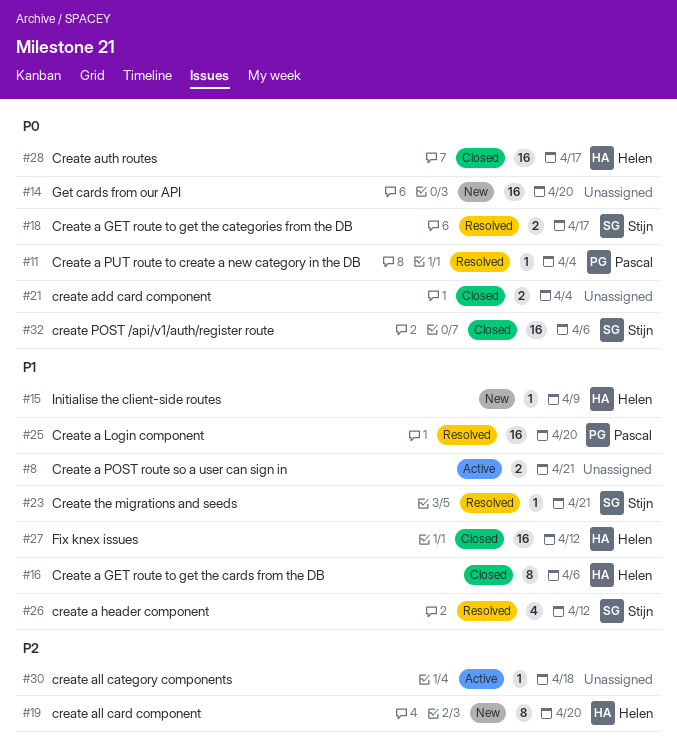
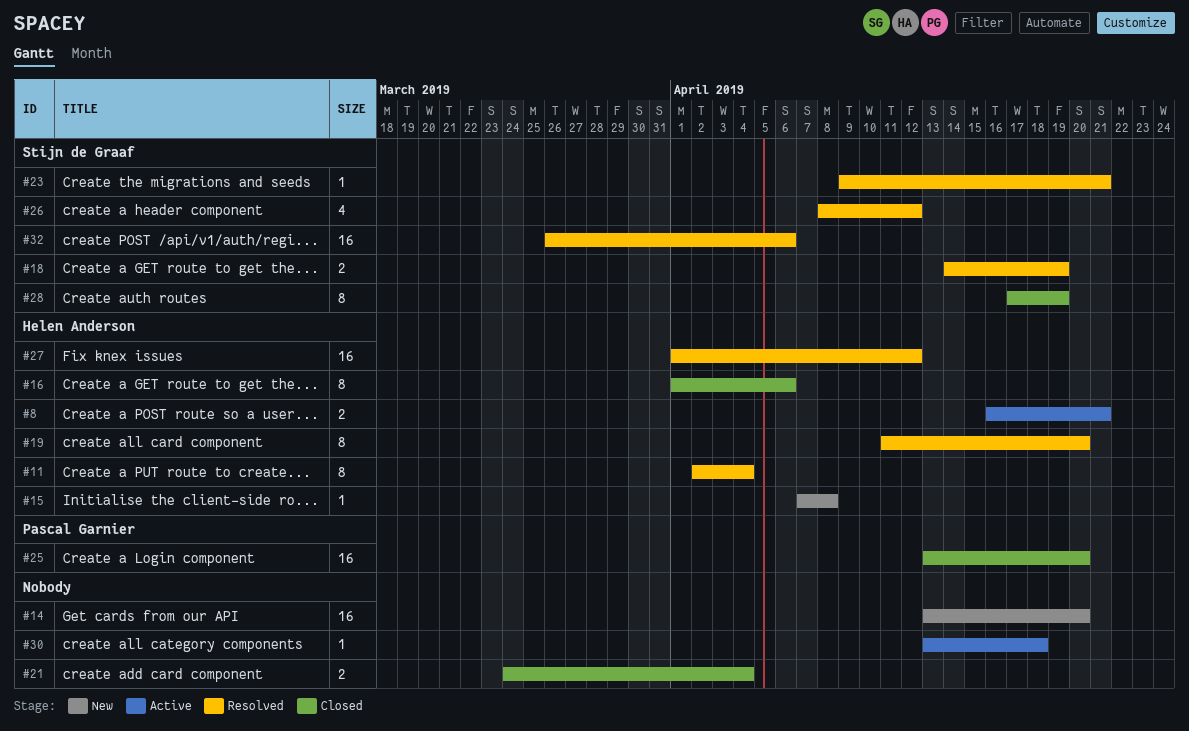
#8, owner: none -> Helen Anderson
#11, owner: Pascal Garnier -> Helen Anderson
#11, estimate: 1 -> 8
#15, due: Apr 9 -> Apr 8
#18, due: Apr 17 -> Apr 19
#19, status: New -> Resolved
#25, status: Resolved -> Closed
#27, status: Closed -> Resolved
#28, owner: Helen Anderson -> Stijn de Graaf
#28, estimate: 16 -> 8
#28, due: Apr 17 -> Apr 19
#32, status: Closed -> Resolved

